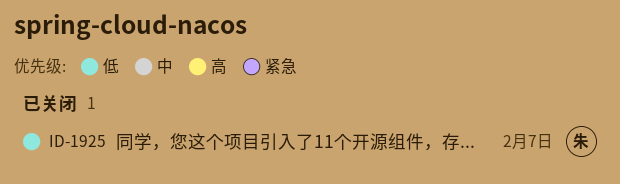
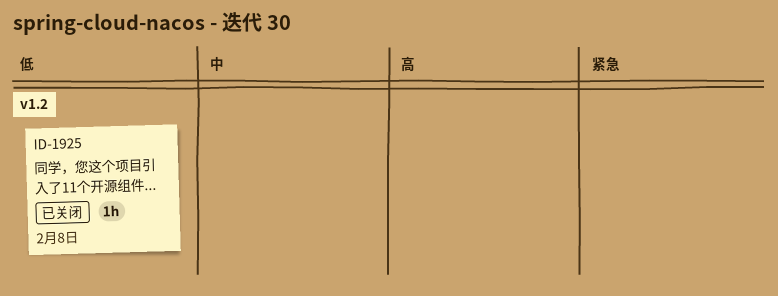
ID-1925, due: Feb 7 -> Feb 8

